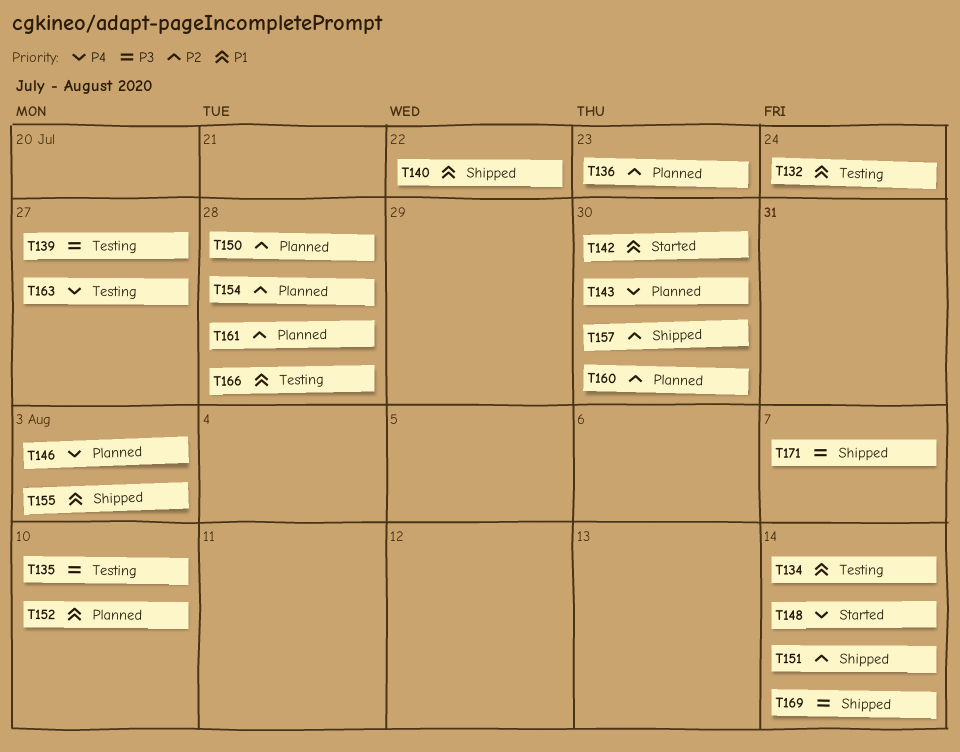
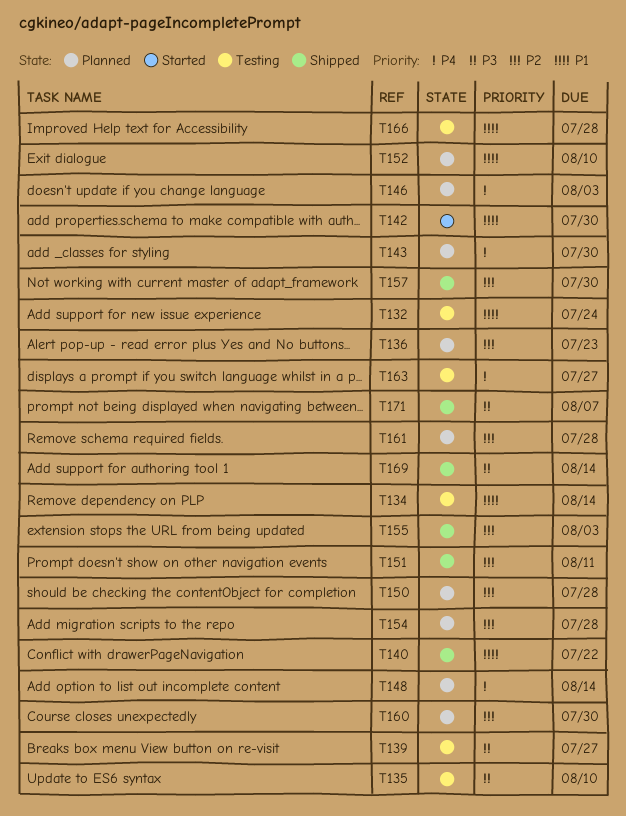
T148, status: Started -> Planned
T151, due: Aug 14 -> Aug 11
T155, priority: P1 -> P2

